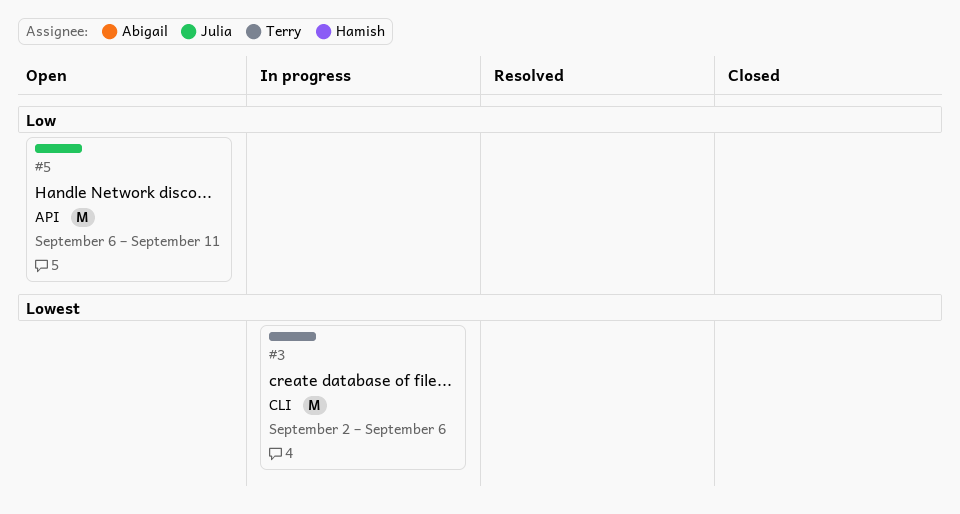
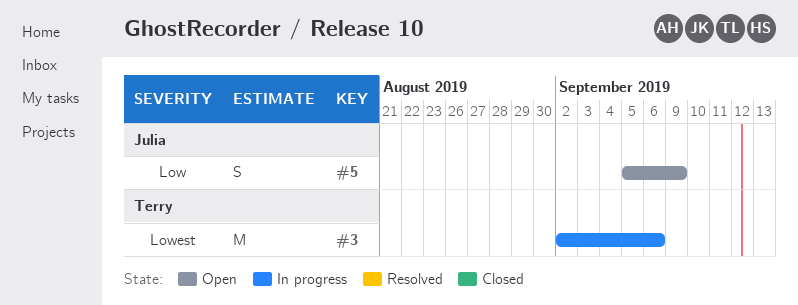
#5, estimate: M -> S
#5, start: Sep 6 -> Sep 5
#5, due: Sep 11 -> Sep 9

